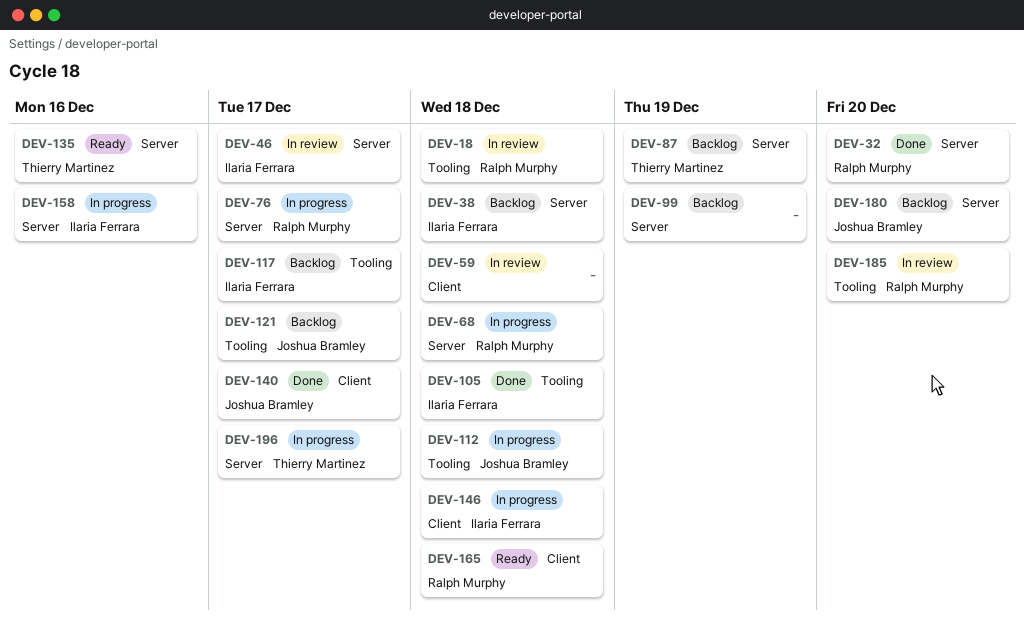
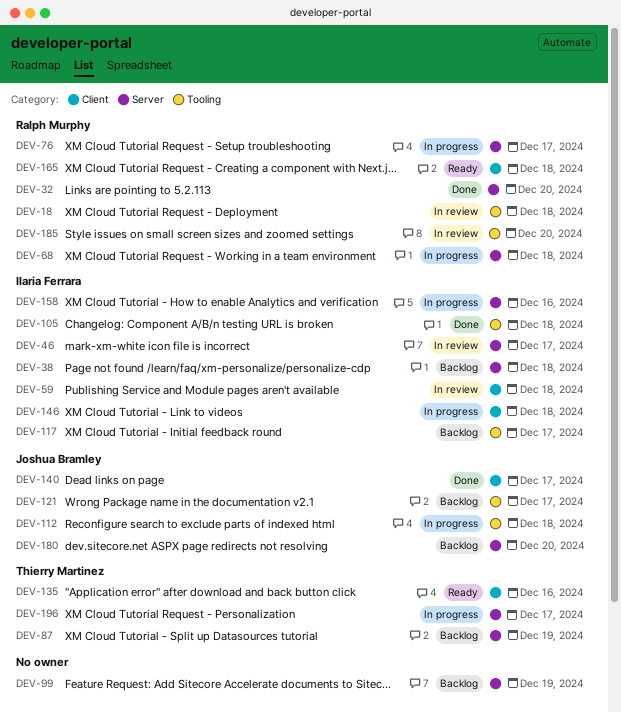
DEV-59, owner: none -> Ilaria Ferrara
DEV-135, label: Server -> Client

